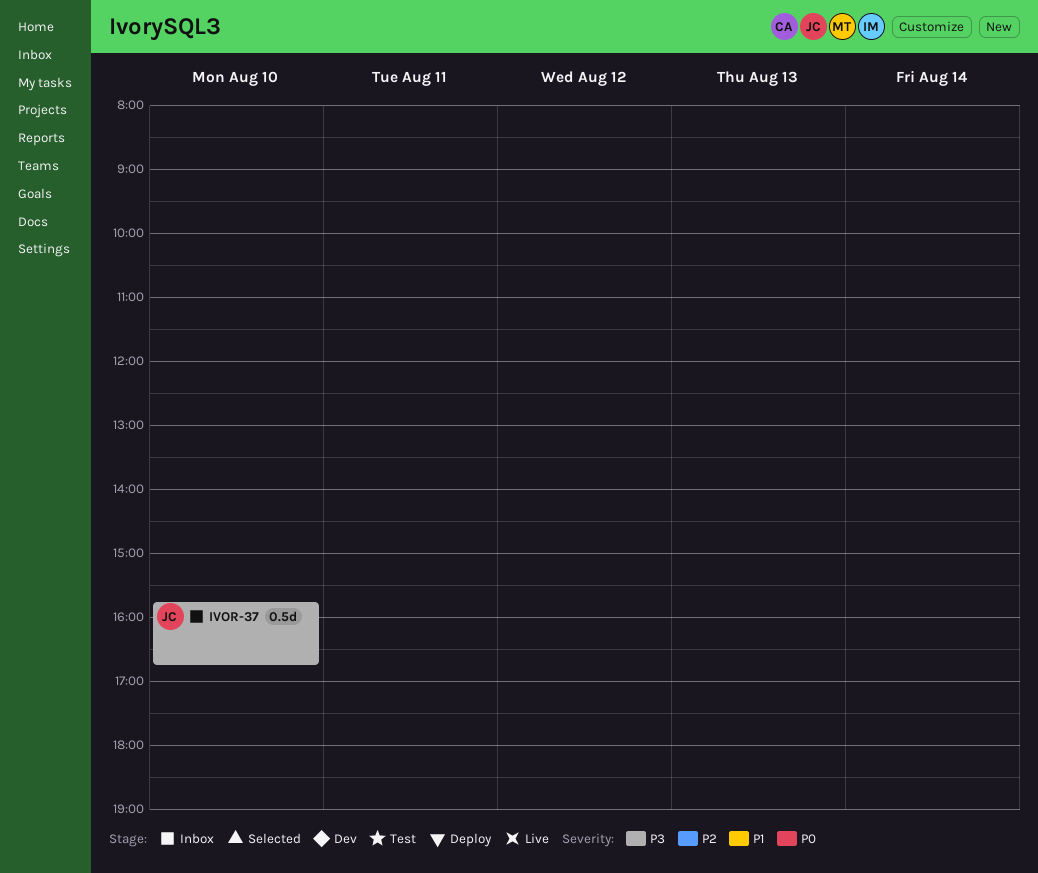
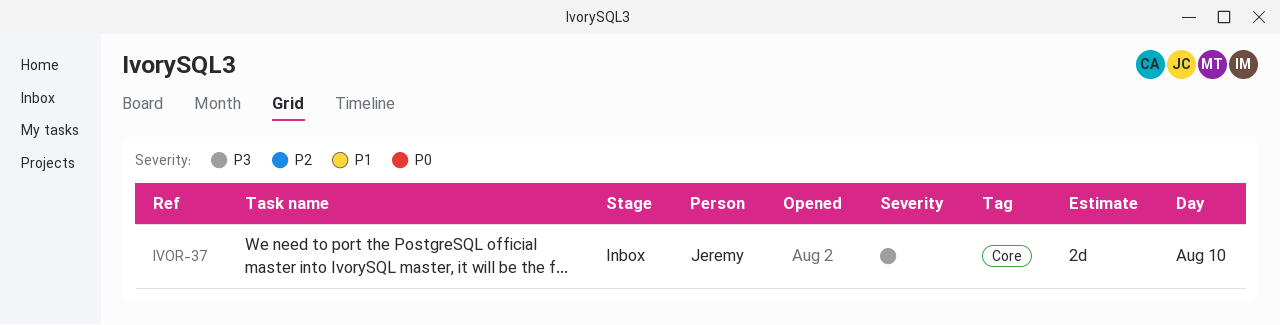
IVOR-37, estimate: 0.5d -> 2d

